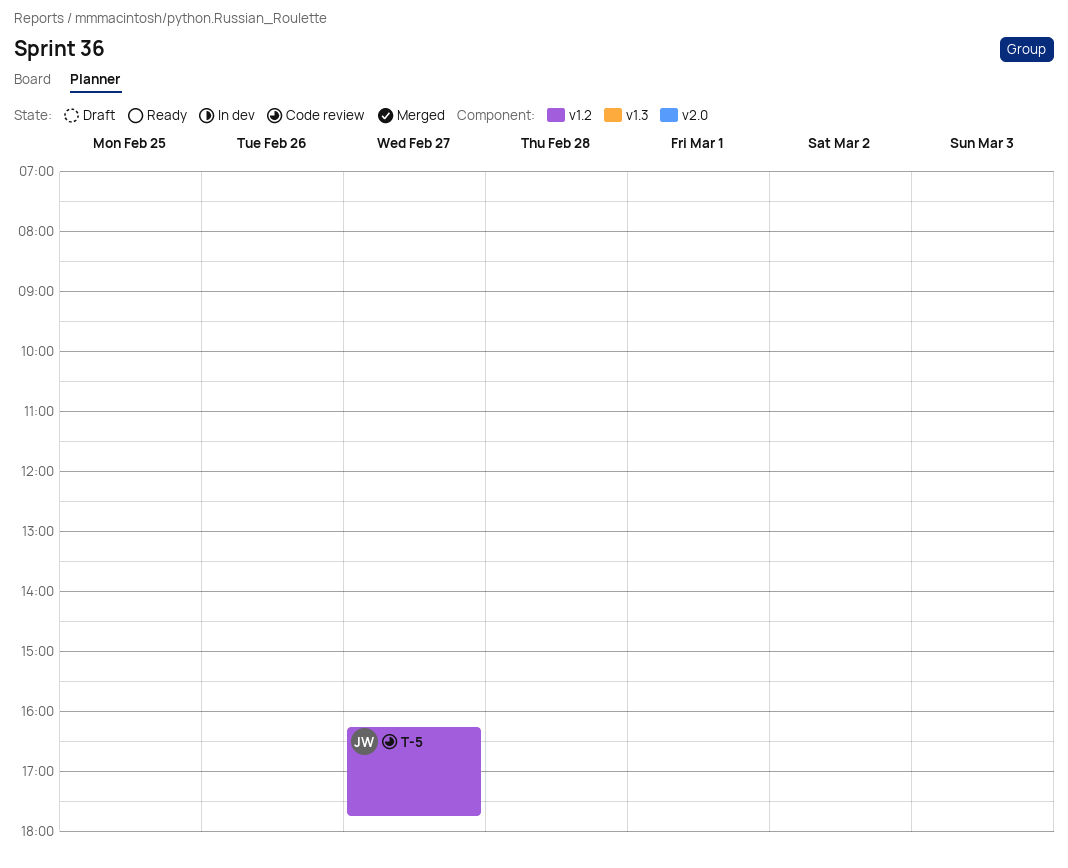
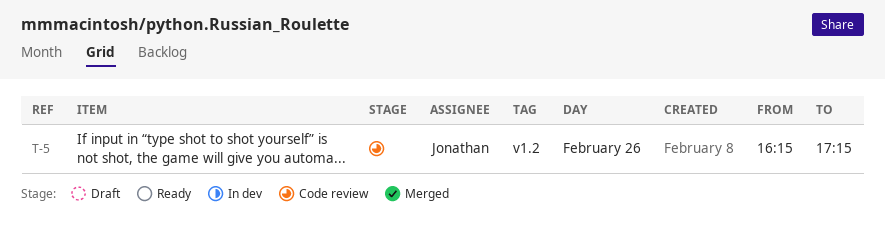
T-5, day: Feb 27 -> Feb 26
T-5, ends: 17:45 -> 17:15

